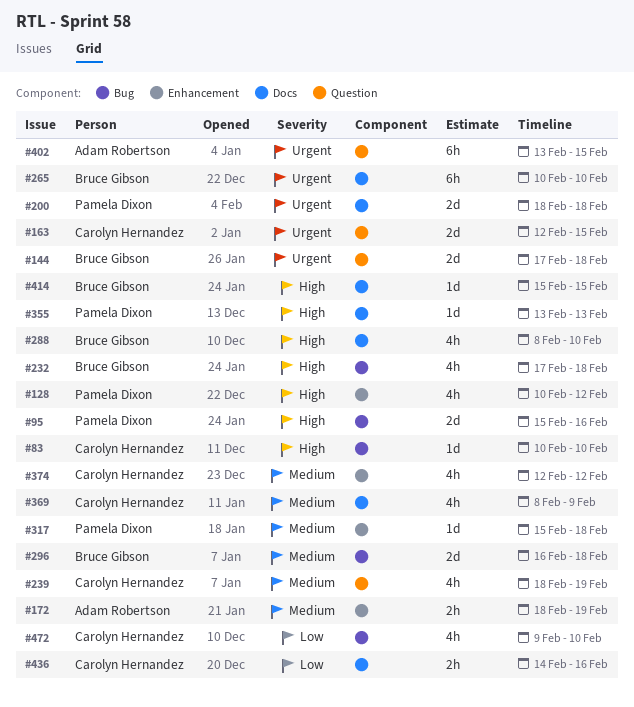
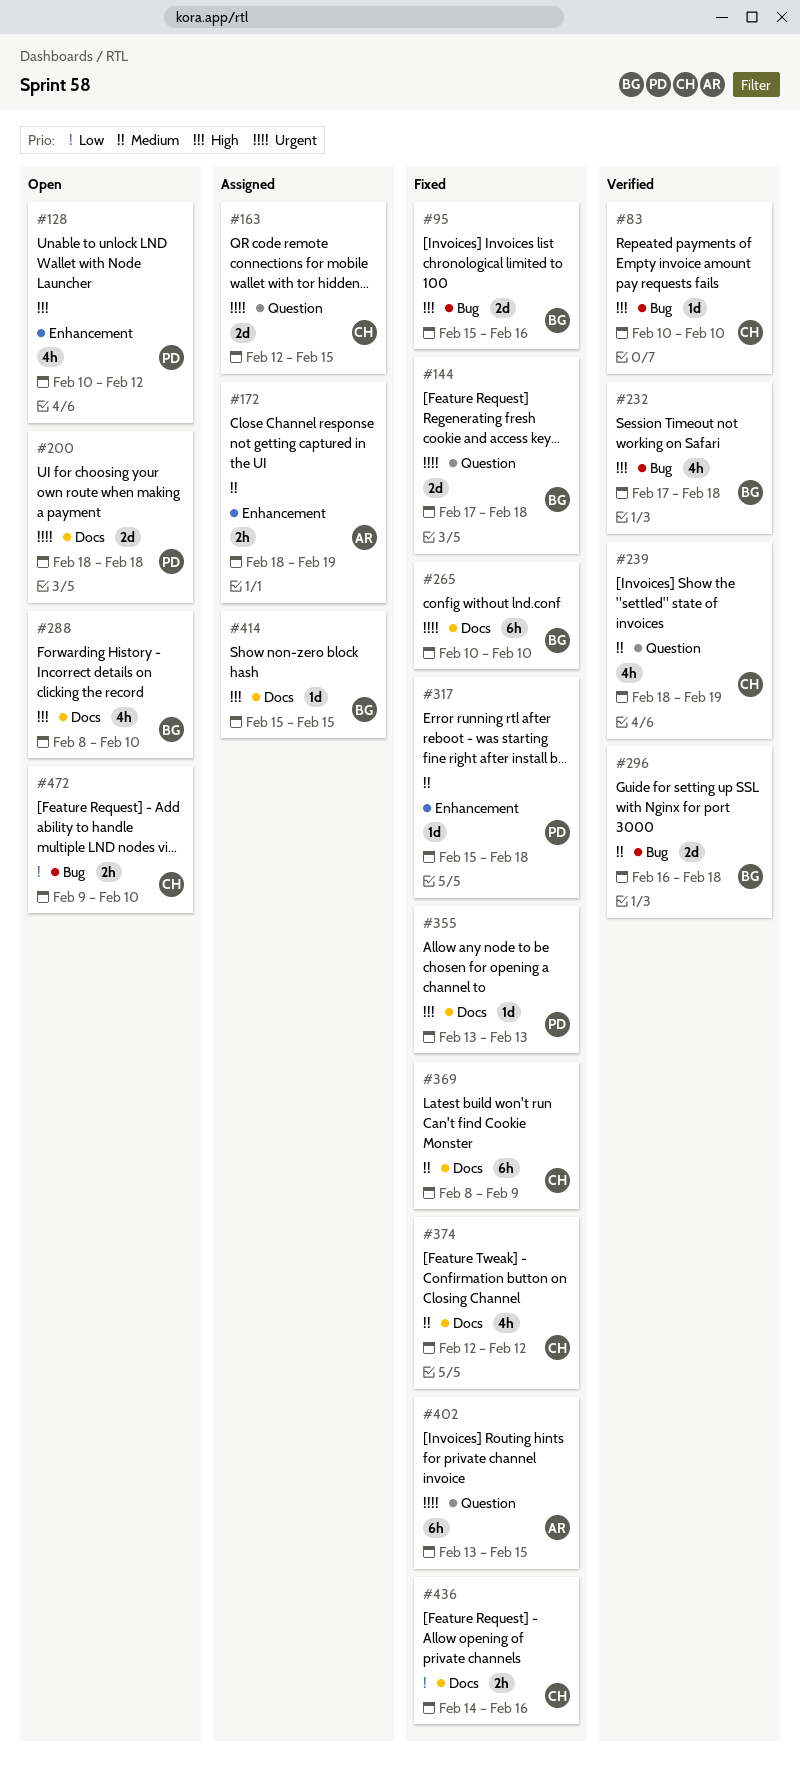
#95, owner: Pamela Dixon -> Bruce Gibson
#369, estimate: 4h -> 6h
#374, label: Enhancement -> Docs
#472, estimate: 4h -> 2h

